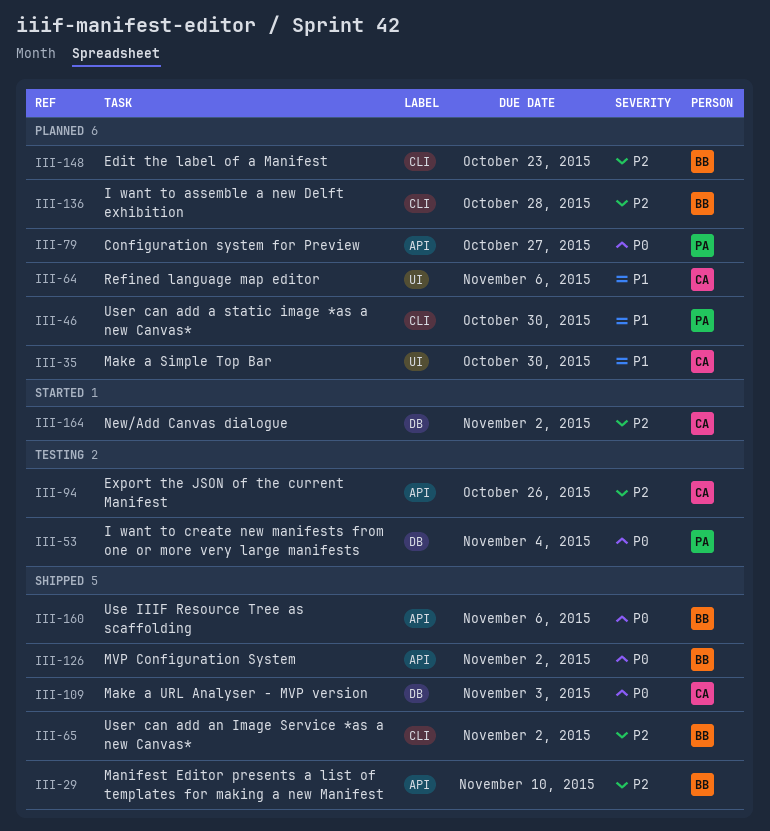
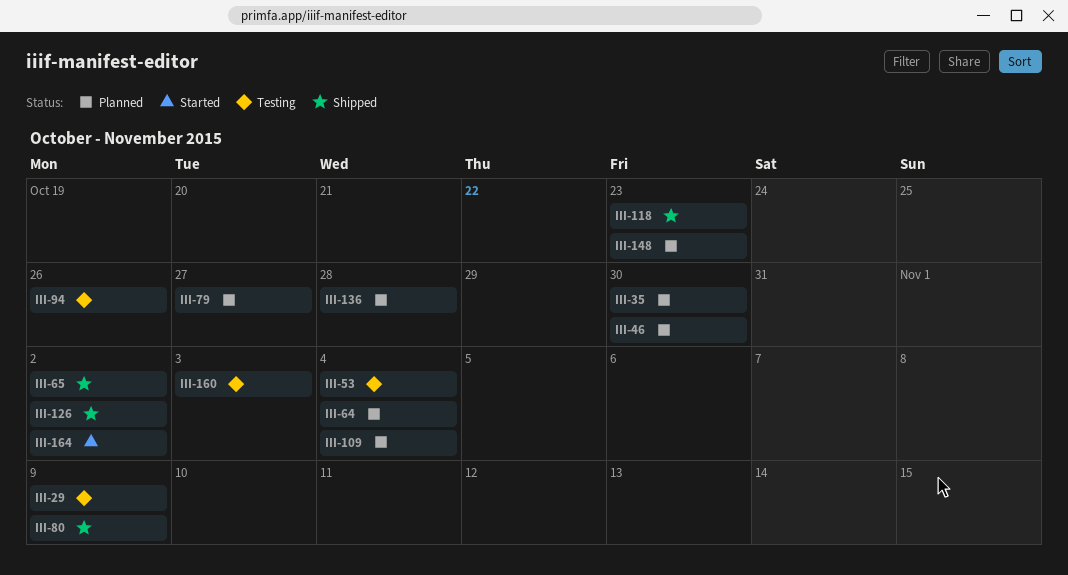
III-29, status: Shipped -> Testing
III-29, due: Nov 10 -> Nov 9
III-64, due: Nov 6 -> Nov 4
III-80: none -> present
III-109, status: Shipped -> Planned
III-109, due: Nov 3 -> Nov 4
III-118: none -> present
III-160, status: Shipped -> Testing
III-160, due: Nov 6 -> Nov 3

